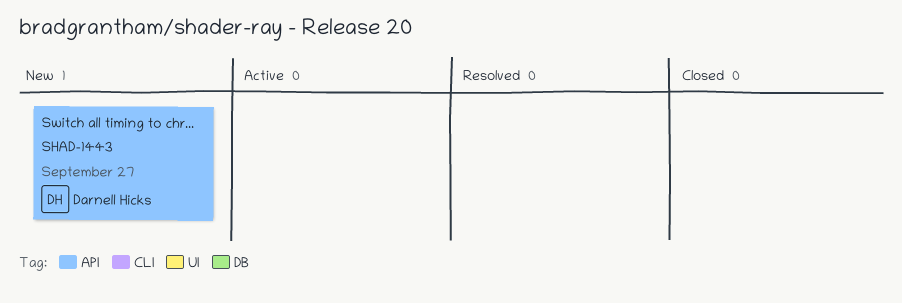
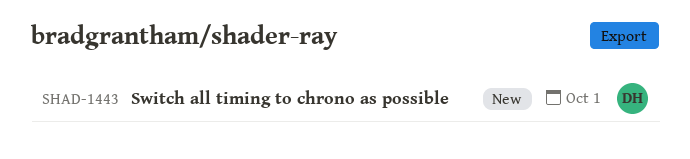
SHAD-1443, due: Sep 27 -> Oct 1

